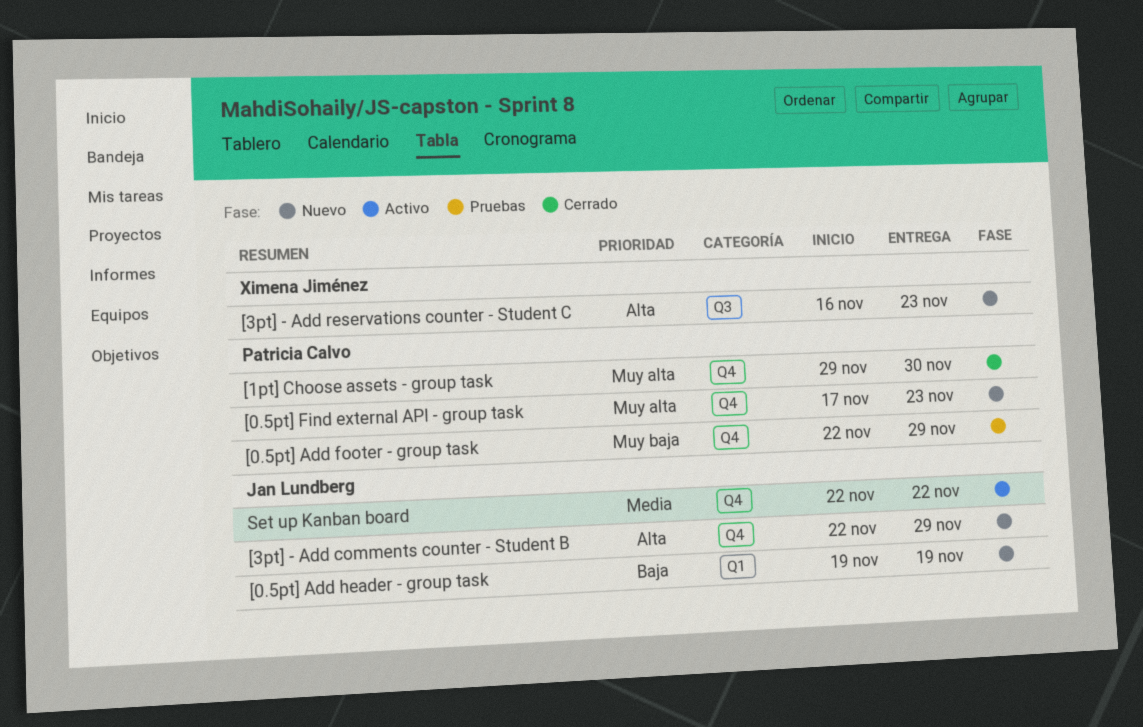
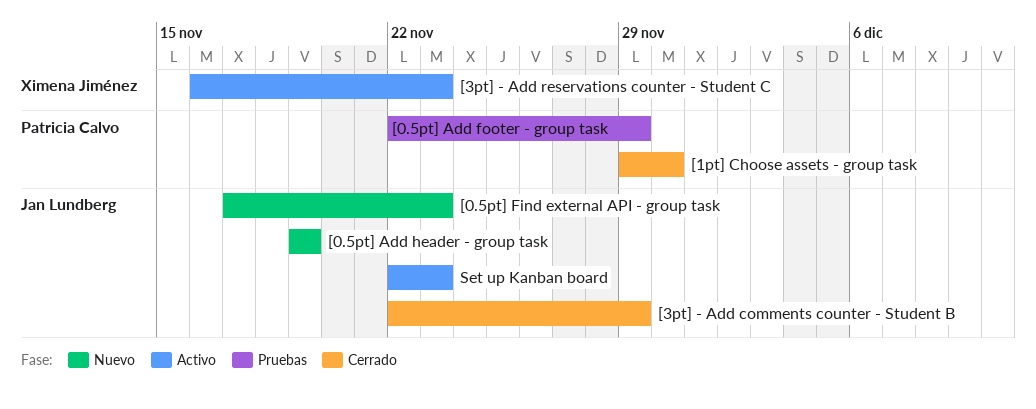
[0.5pt] Find external API - group task, owner: Patricia Calvo -> Jan Lundberg
[3pt] - Add comments counter - Student B, status: Nuevo -> Cerrado
[3pt] - Add reservations counter - Student C, status: Nuevo -> Activo
Set up Kanban board, due: Nov 22 -> Nov 23

